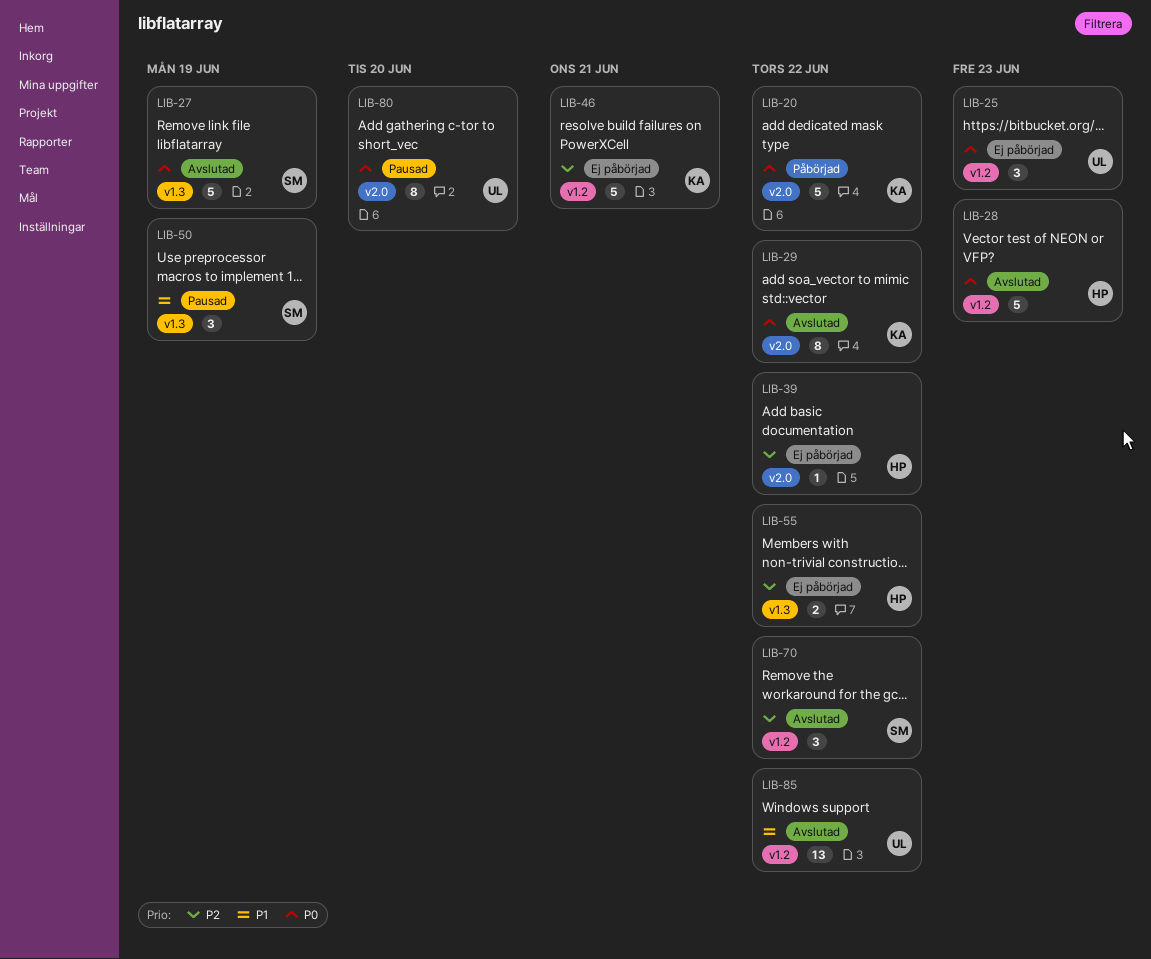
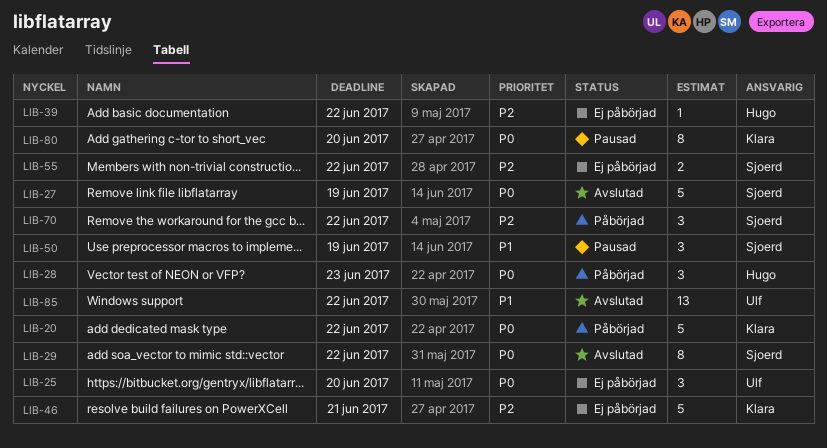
LIB-25, due: Jun 23 -> Jun 20
LIB-28, status: Avslutad -> Påbörjad
LIB-28, estimate: 5 -> 3
LIB-29, owner: Klara -> Sjoerd
LIB-55, owner: Hugo -> Sjoerd
LIB-70, status: Avslutad -> Påbörjad
LIB-80, owner: Ulf -> Klara

